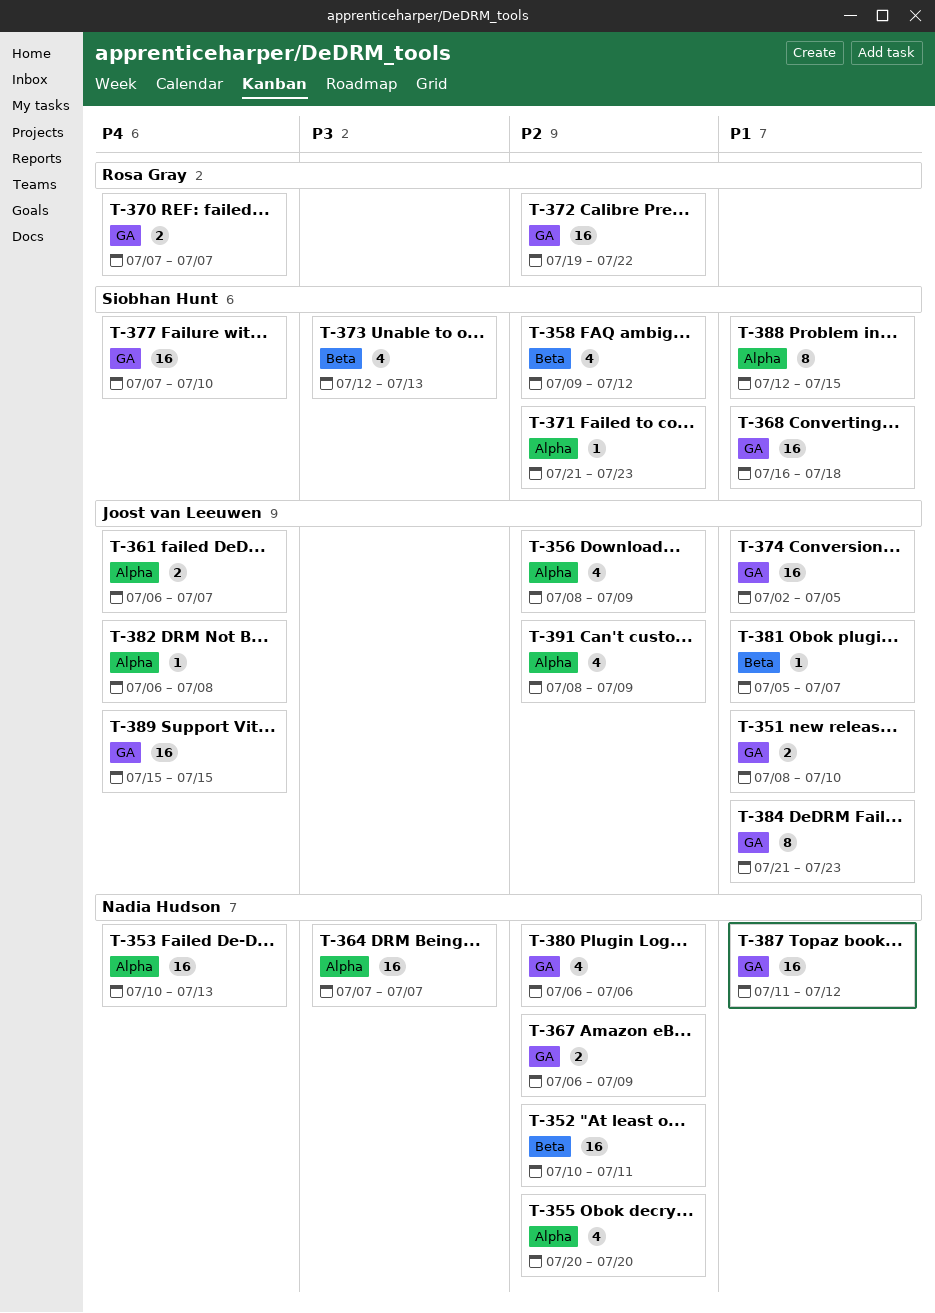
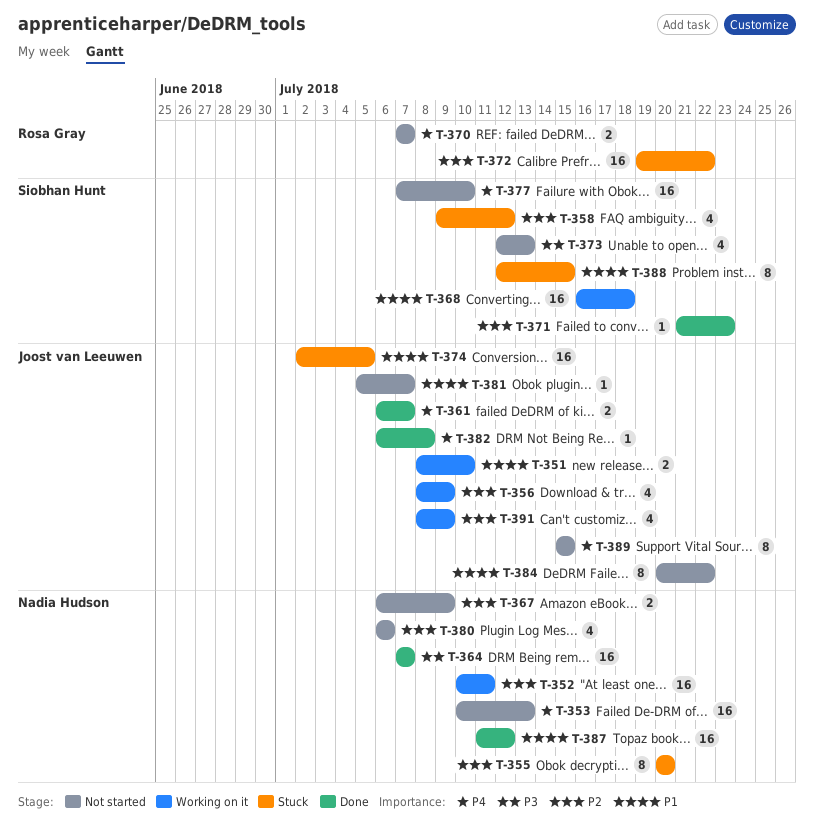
T-355, estimate: 4 -> 8
T-384, start: Jul 21 -> Jul 20
T-384, due: Jul 23 -> Jul 22
T-389, estimate: 16 -> 8

